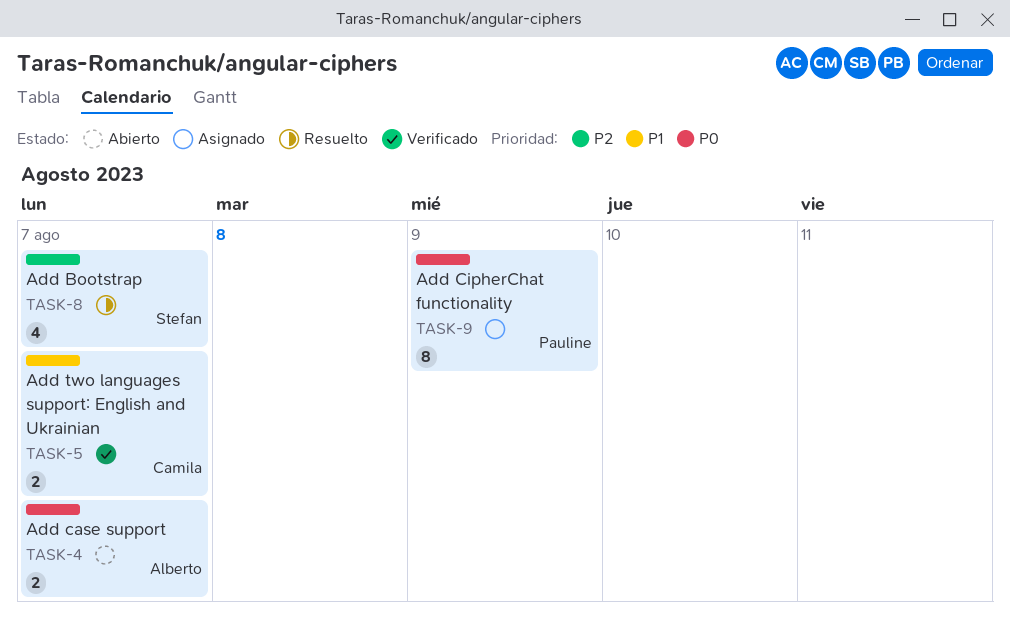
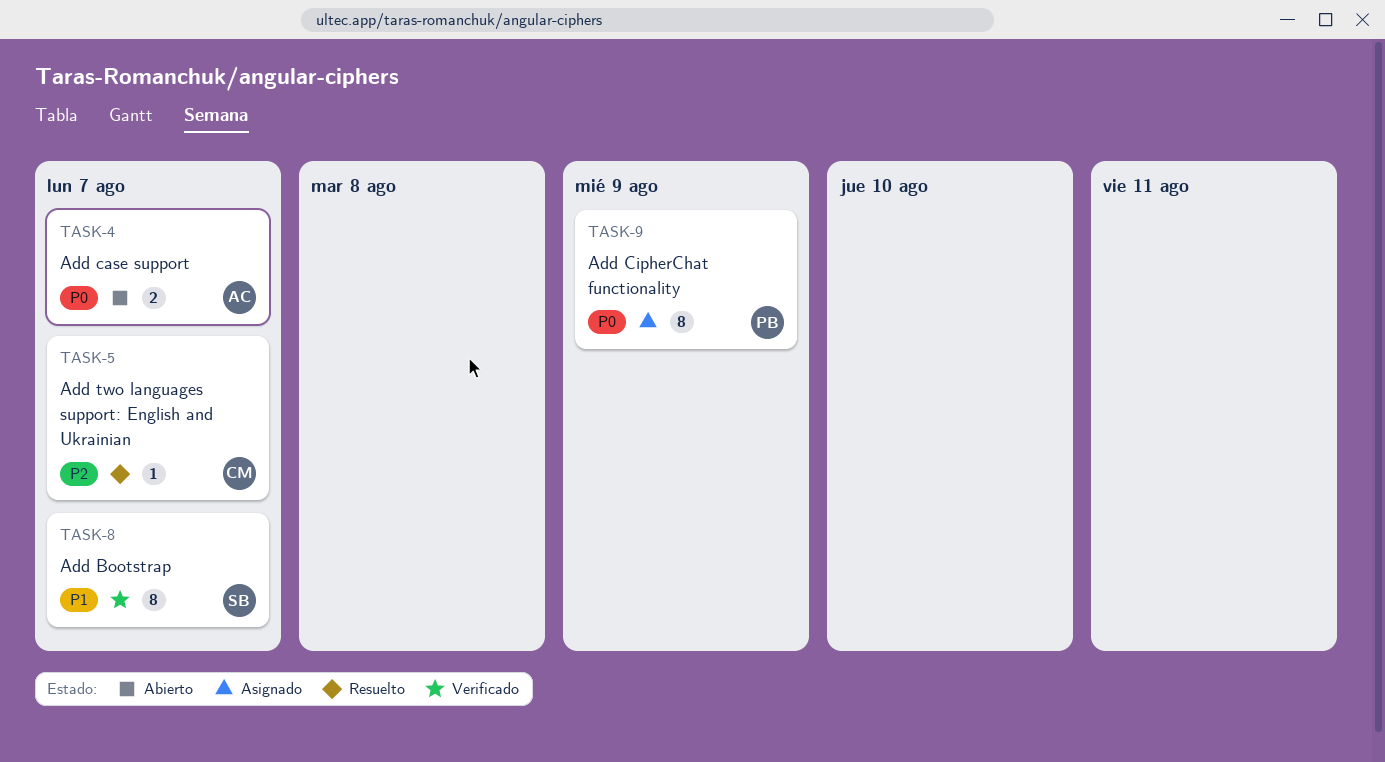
TASK-5, status: Verificado -> Resuelto
TASK-5, priority: P1 -> P2
TASK-5, estimate: 2 -> 1
TASK-8, status: Resuelto -> Verificado
TASK-8, priority: P2 -> P1
TASK-8, estimate: 4 -> 8

